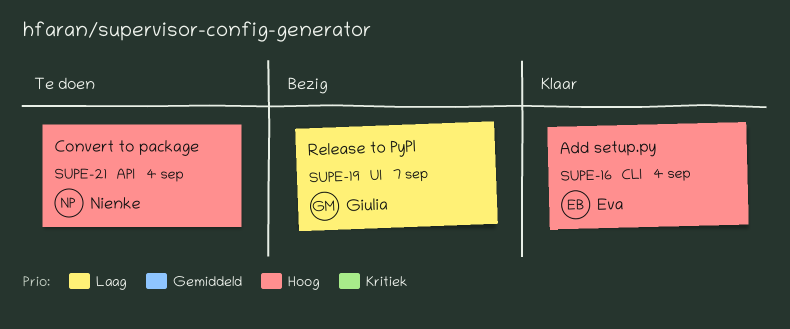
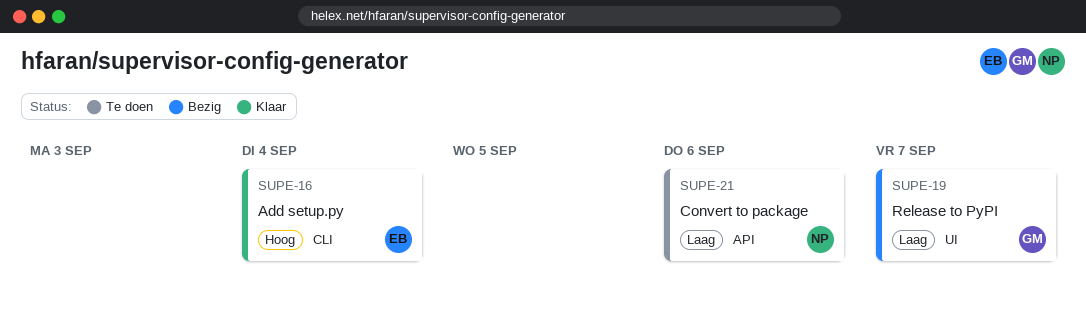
SUPE-21, priority: Hoog -> Laag
SUPE-21, due: Sep 4 -> Sep 6

